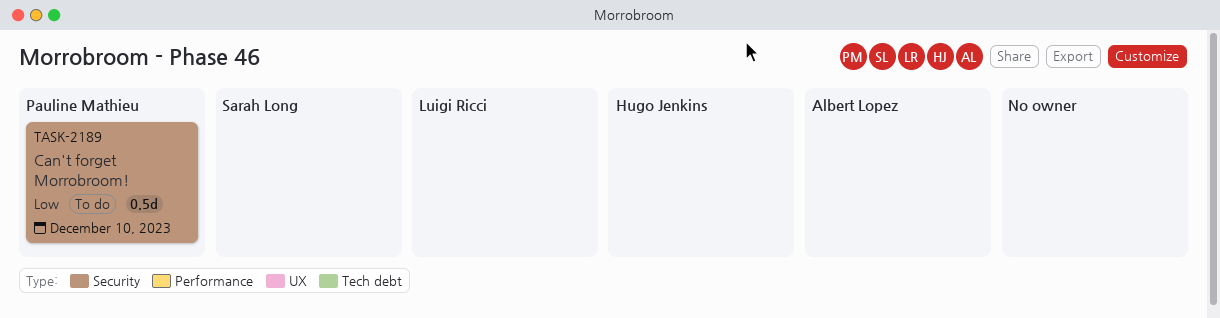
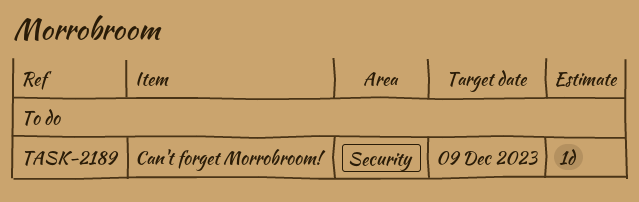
TASK-2189, estimate: 0.5d -> 1d
TASK-2189, due: Dec 10 -> Dec 9

